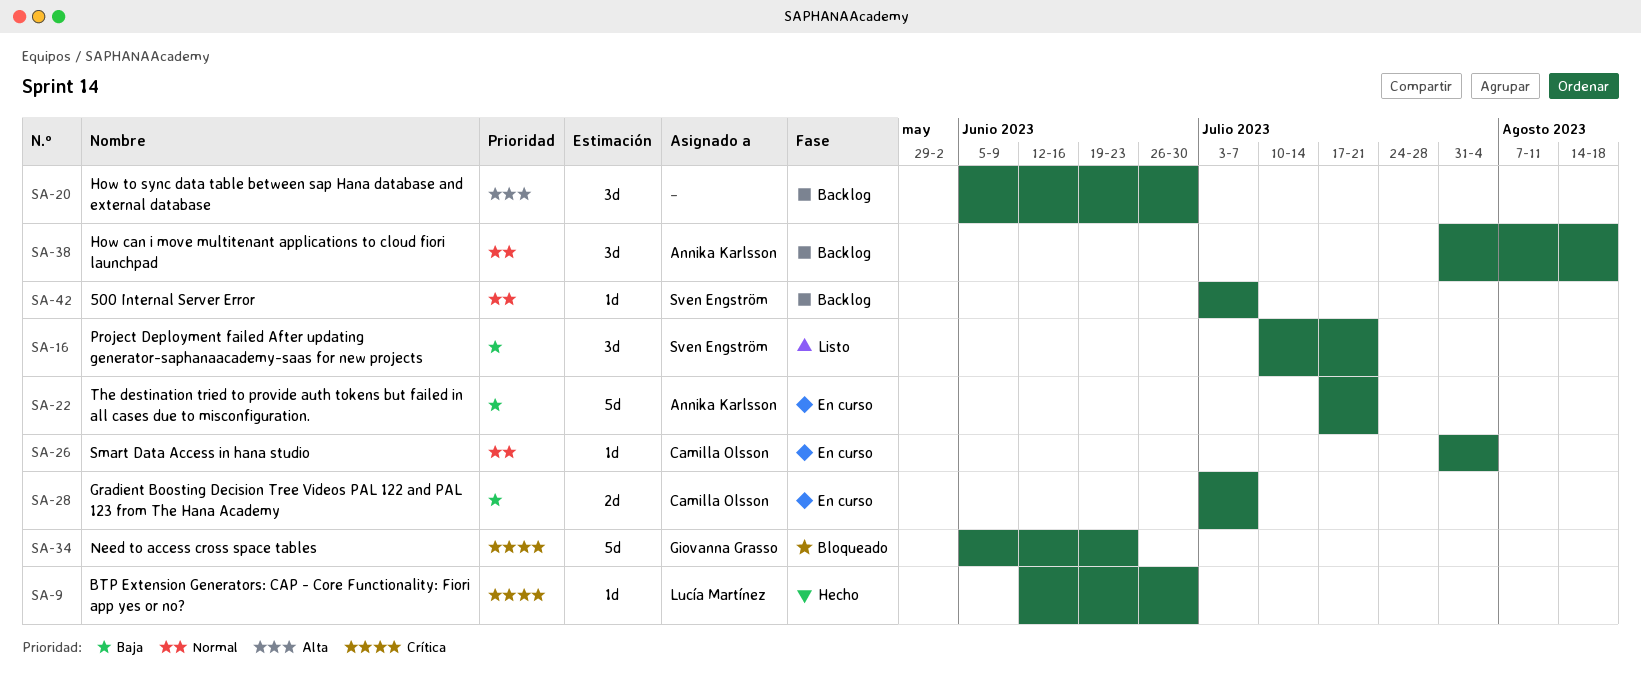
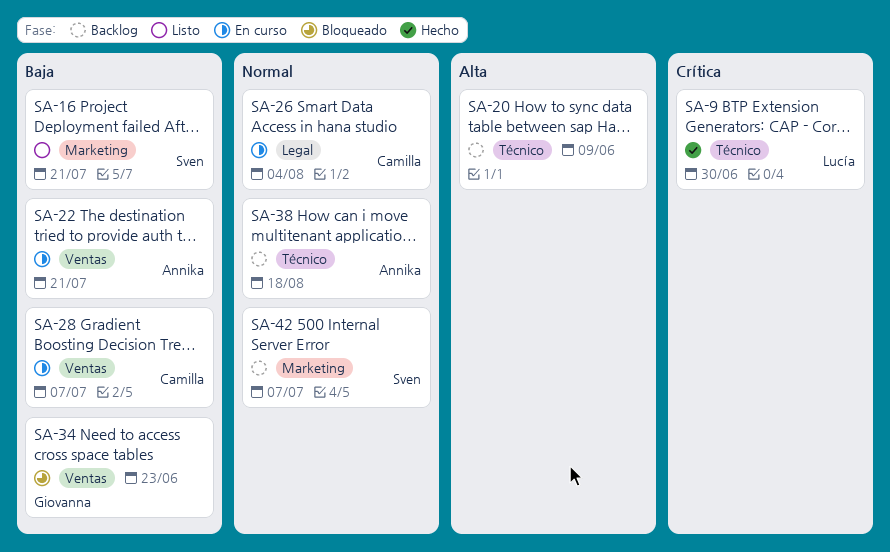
SA-20, due: Jun 30 -> Jun 9
SA-34, priority: Crítica -> Baja

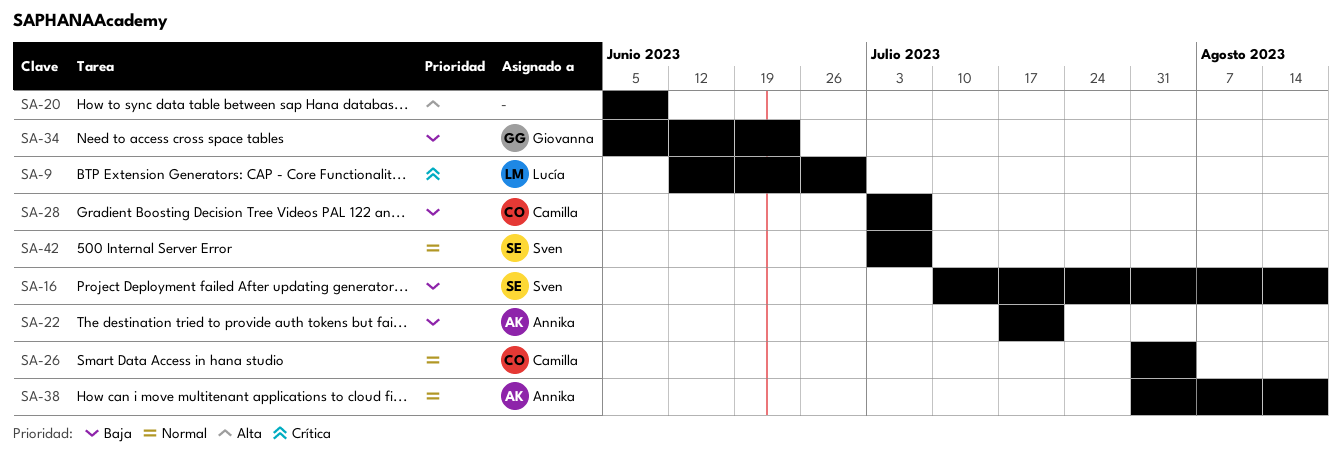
SA-16, due: Jul 21 -> Aug 18

